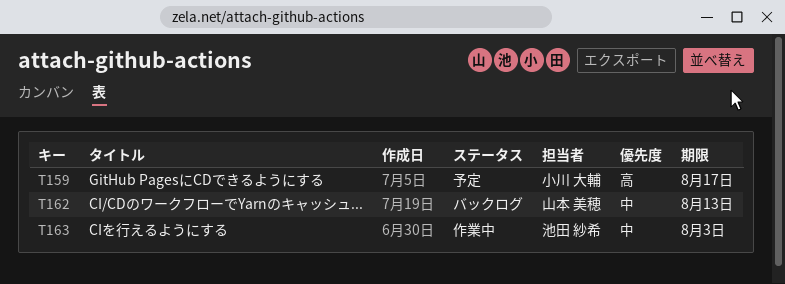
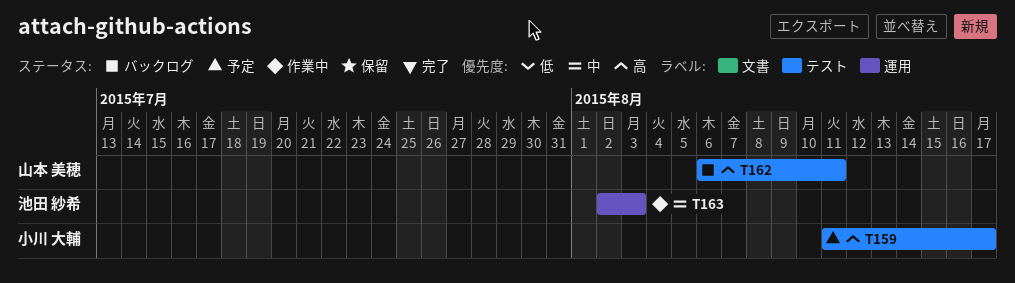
T162, priority: 中 -> 高
T162, due: Aug 13 -> Aug 11

